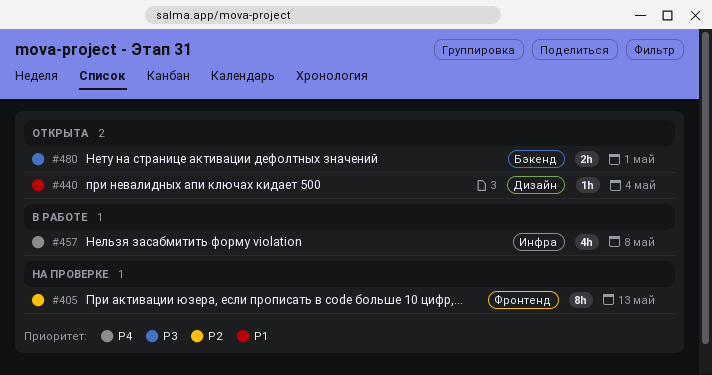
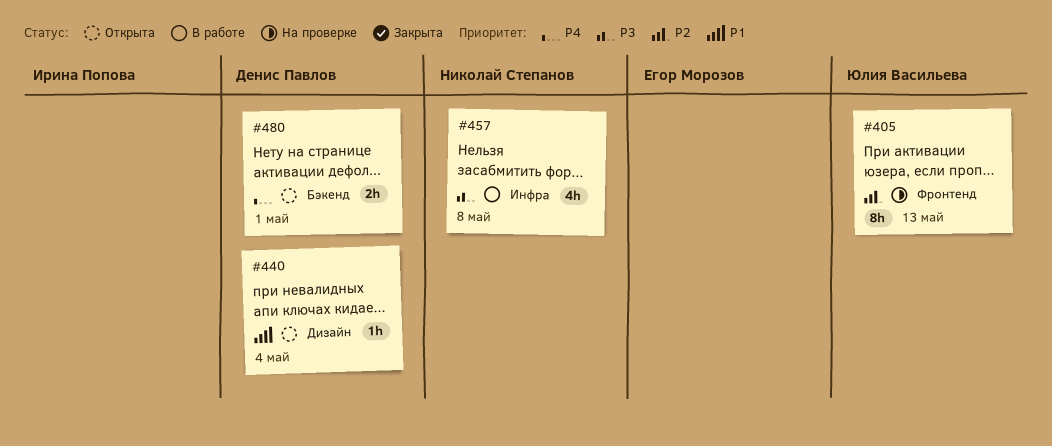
#457, priority: P4 -> P3
#480, priority: P3 -> P4

